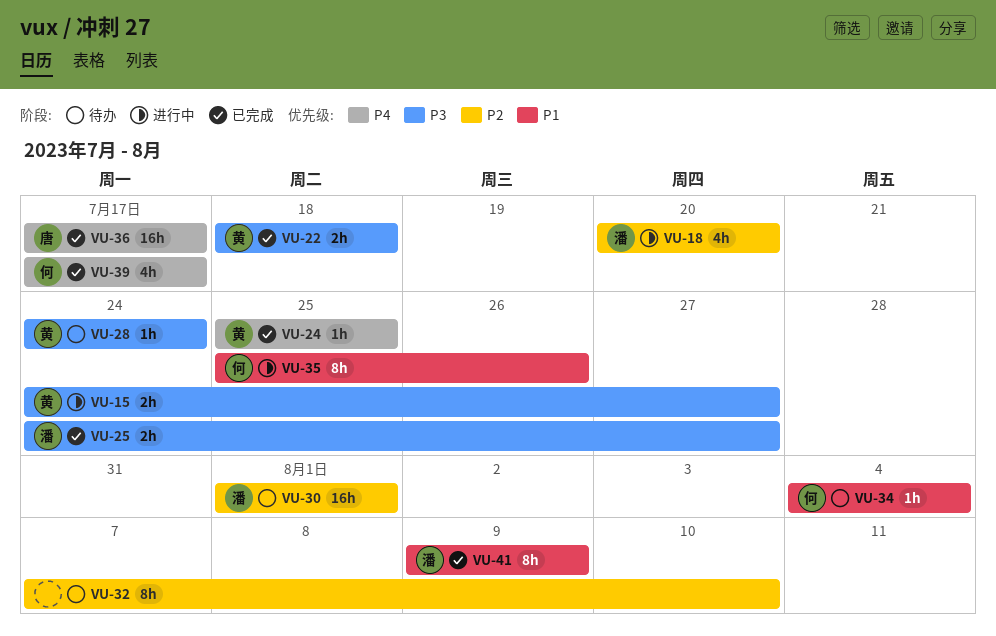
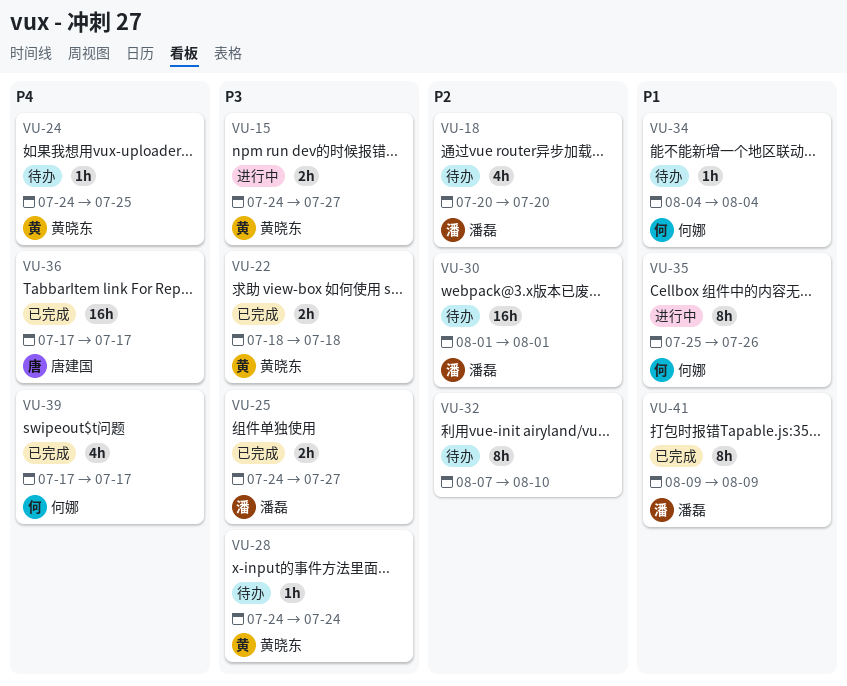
VU-18, status: 进行中 -> 待办
VU-24, status: 已完成 -> 待办
VU-24, start: Jul 25 -> Jul 24

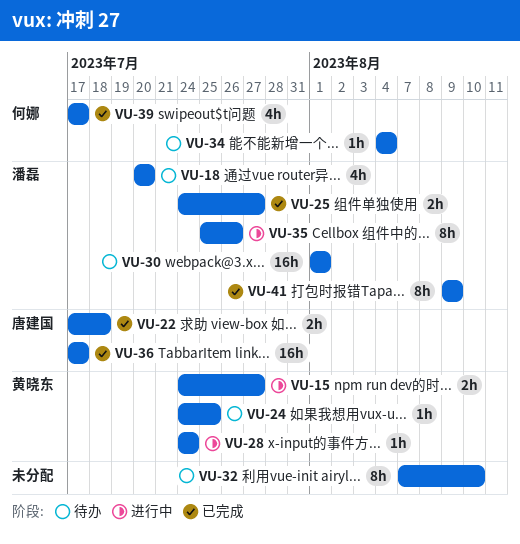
VU-22, owner: 黄晓东 -> 唐建国
VU-22, start: Jul 18 -> Jul 17
VU-28, status: 待办 -> 进行中
VU-35, owner: 何娜 -> 潘磊

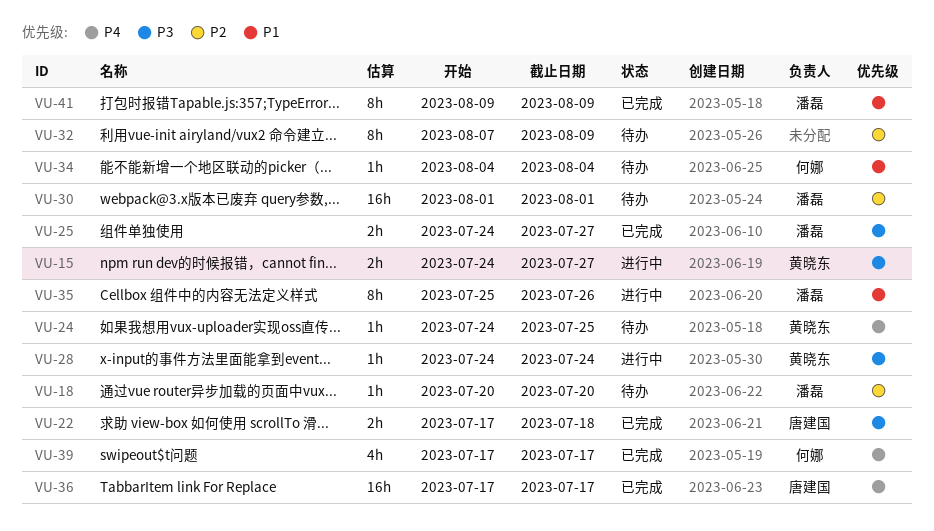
VU-18, estimate: 4h -> 1h
VU-32, due: Aug 10 -> Aug 9

